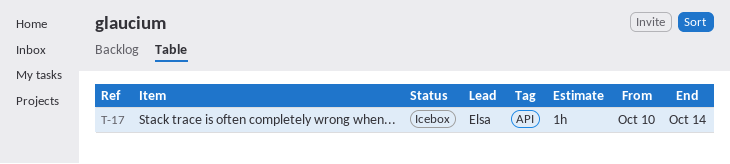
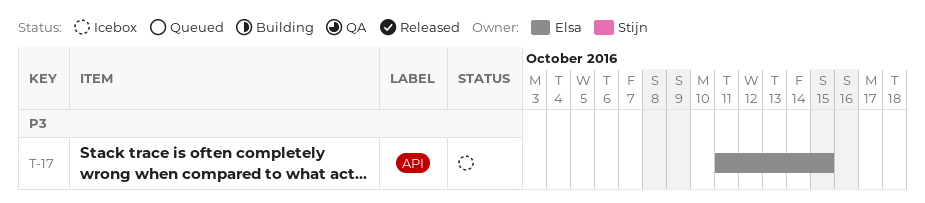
T-17, start: Oct 10 -> Oct 11
T-17, due: Oct 14 -> Oct 15

